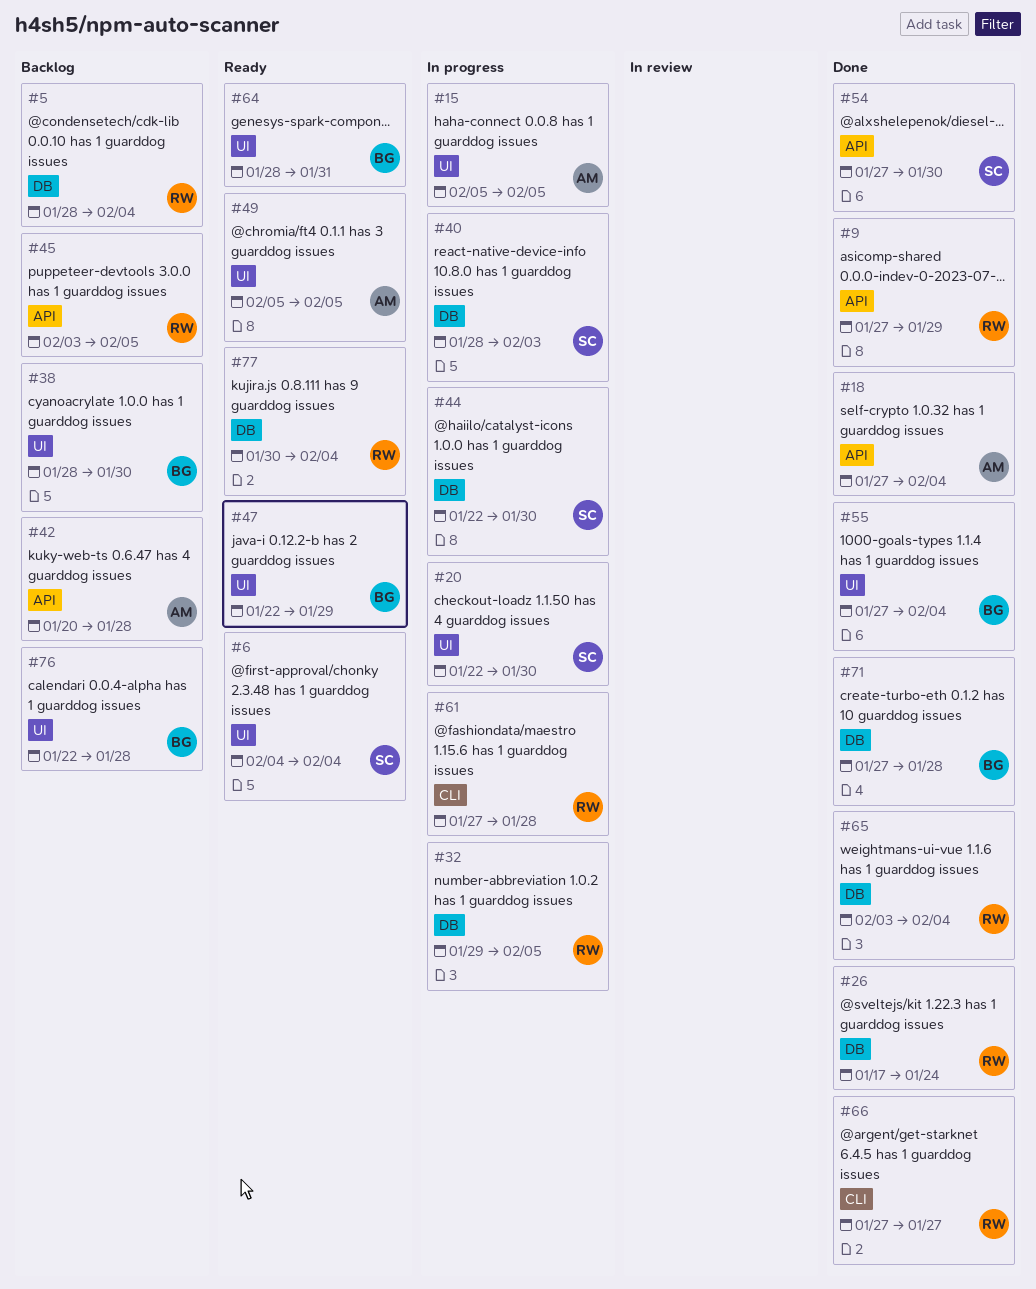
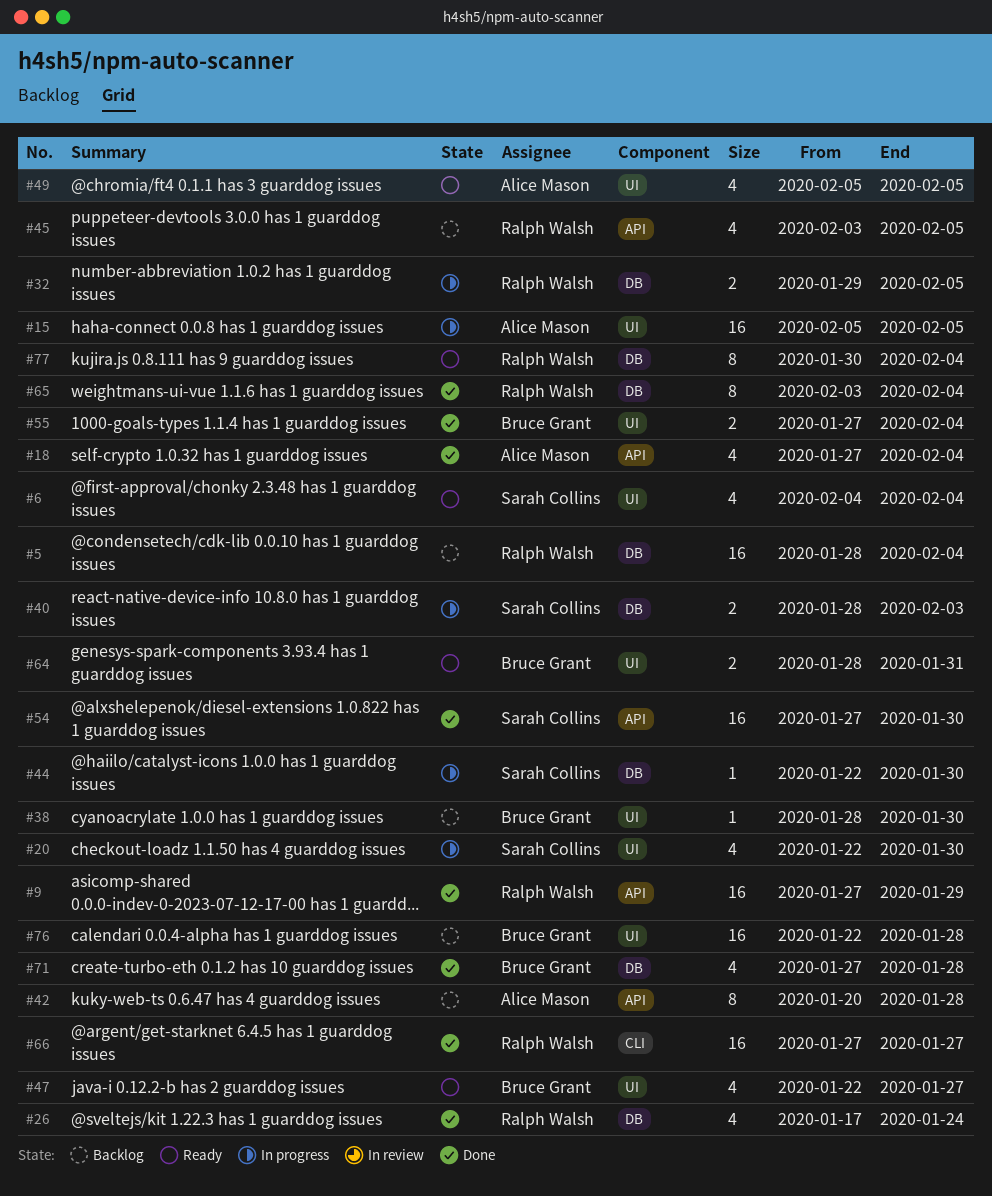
#47, due: Jan 29 -> Jan 27
#61: present -> none

